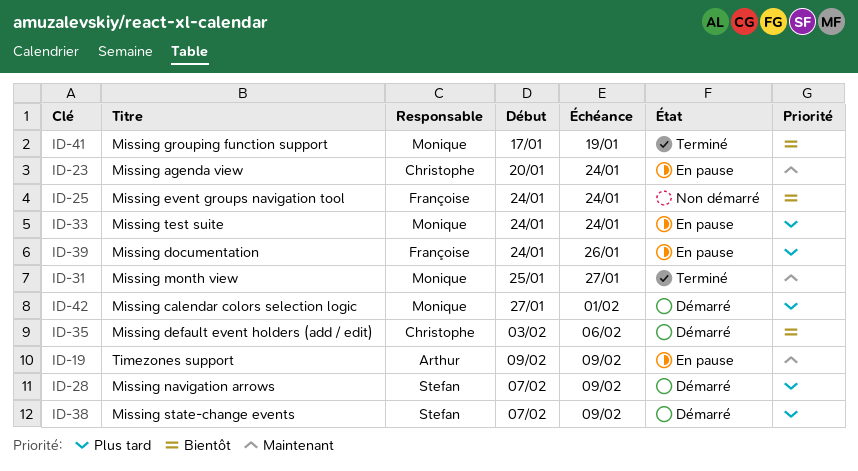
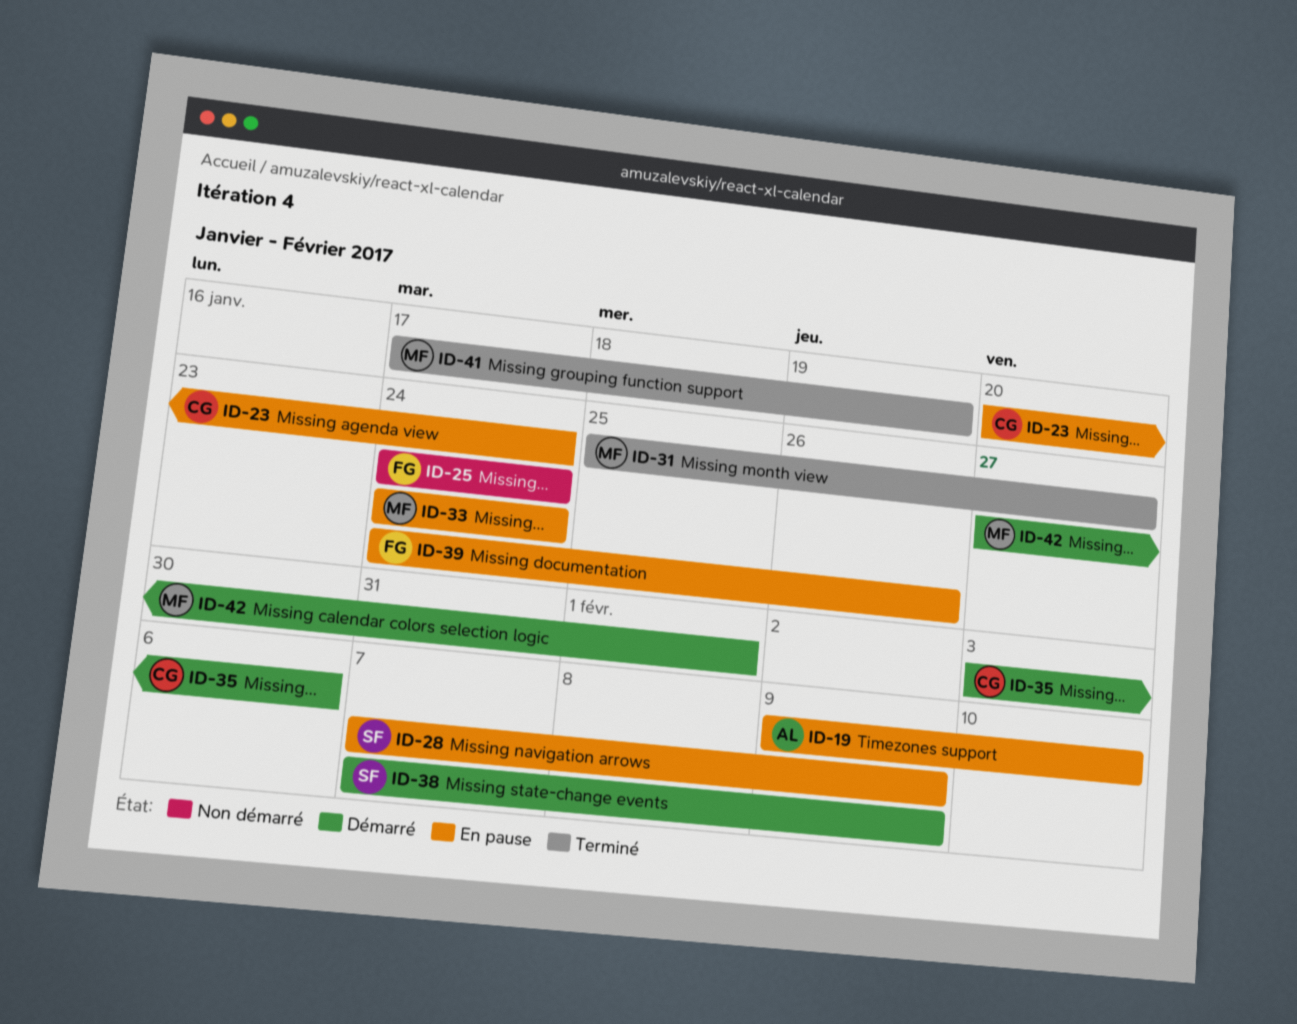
ID-19, due: Feb 9 -> Feb 10
ID-28, status: Démarré -> En pause

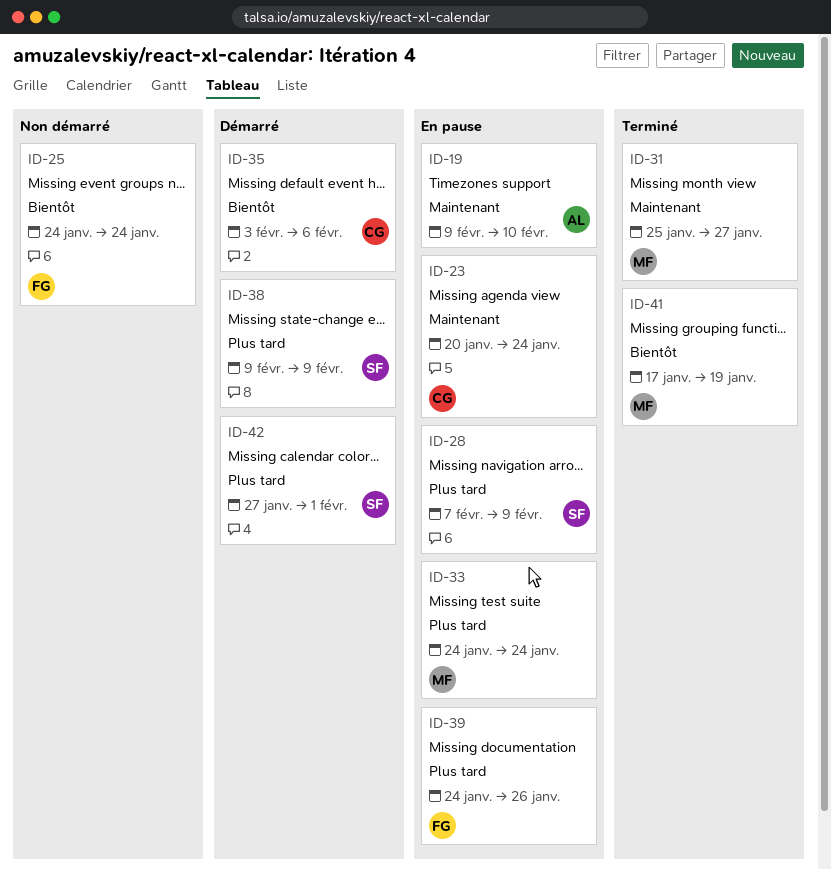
ID-38, start: Feb 7 -> Feb 9
ID-42, owner: MF -> SF

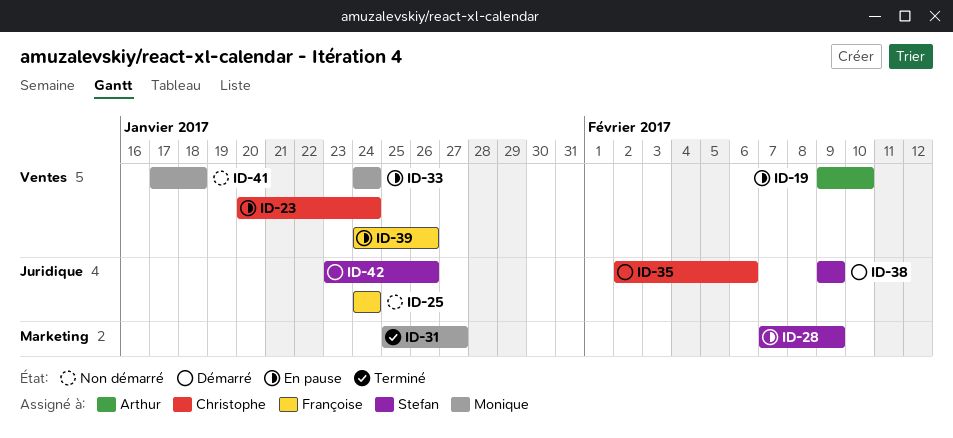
ID-35, start: Feb 3 -> Feb 2
ID-41, status: Terminé -> Non démarré
ID-41, due: Jan 19 -> Jan 18
ID-42, start: Jan 27 -> Jan 23
ID-42, due: Feb 1 -> Jan 26

